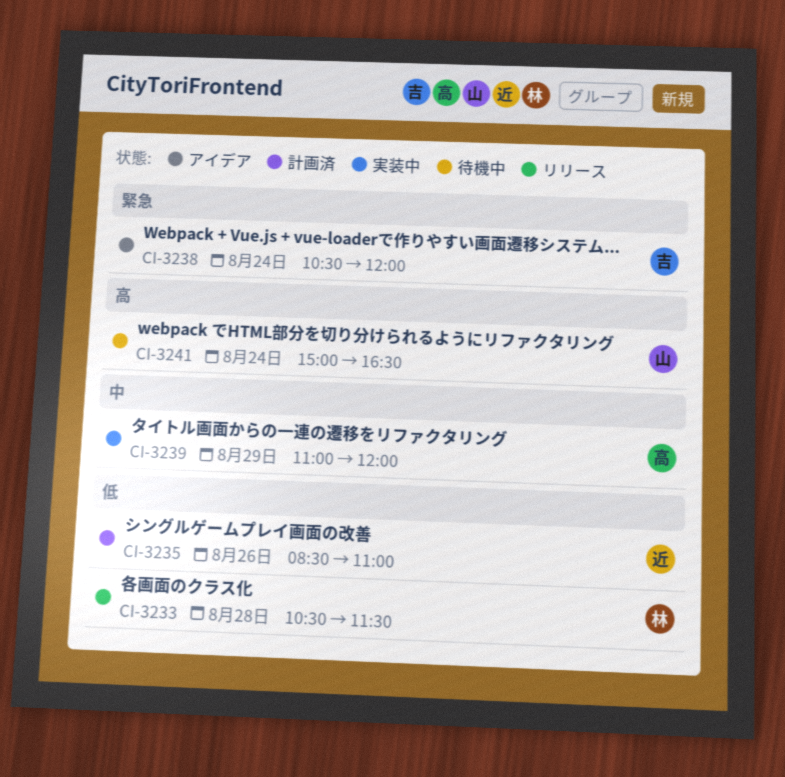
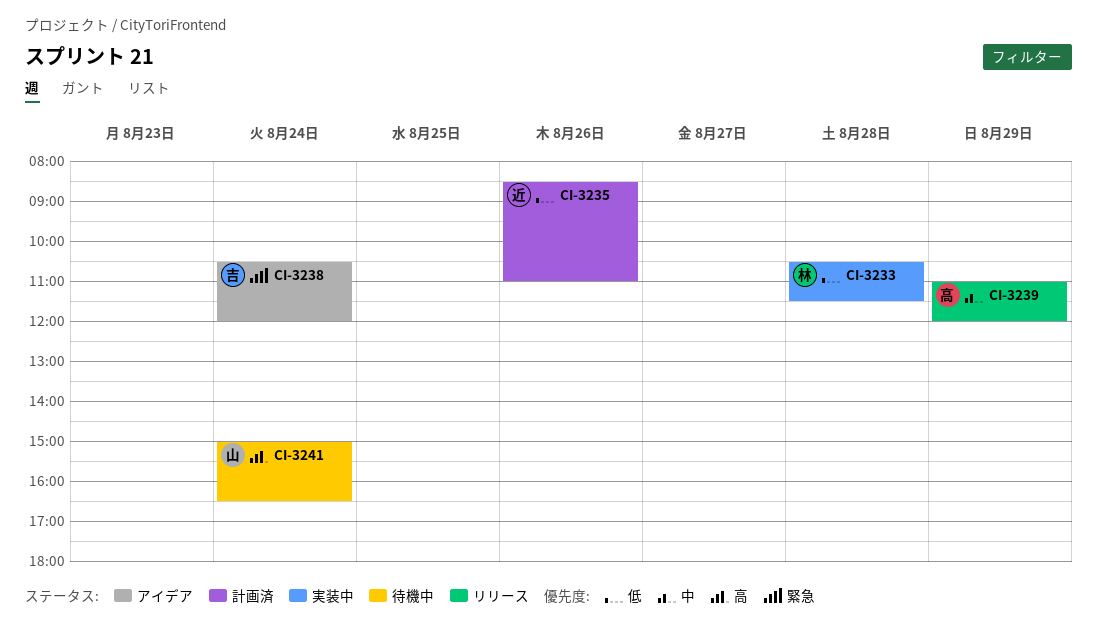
CI-3233, status: リリース -> 実装中
CI-3239, status: 実装中 -> リリース

